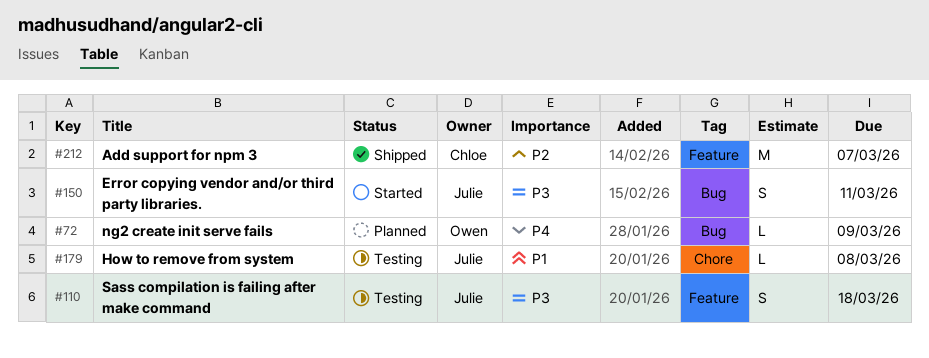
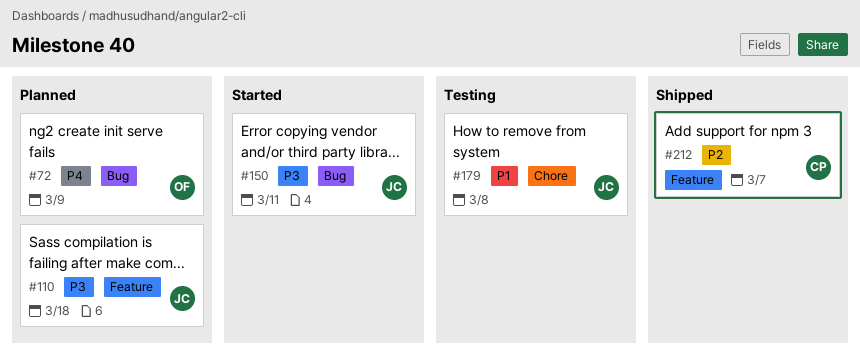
#110, status: Testing -> Planned

